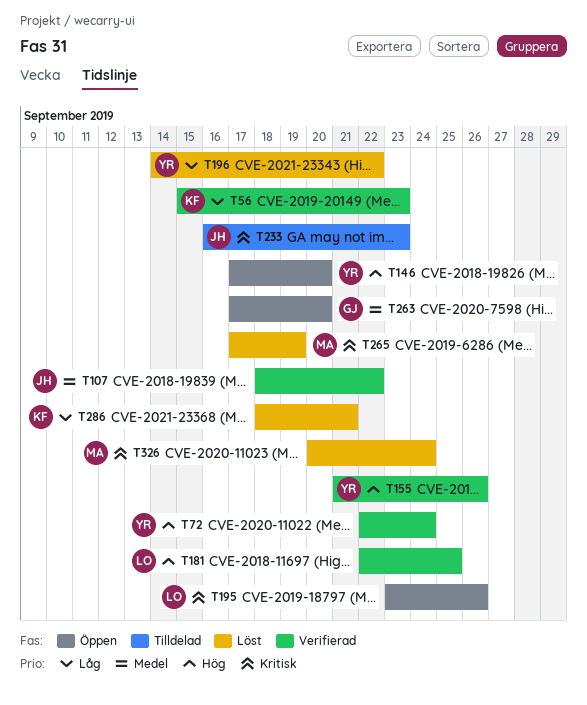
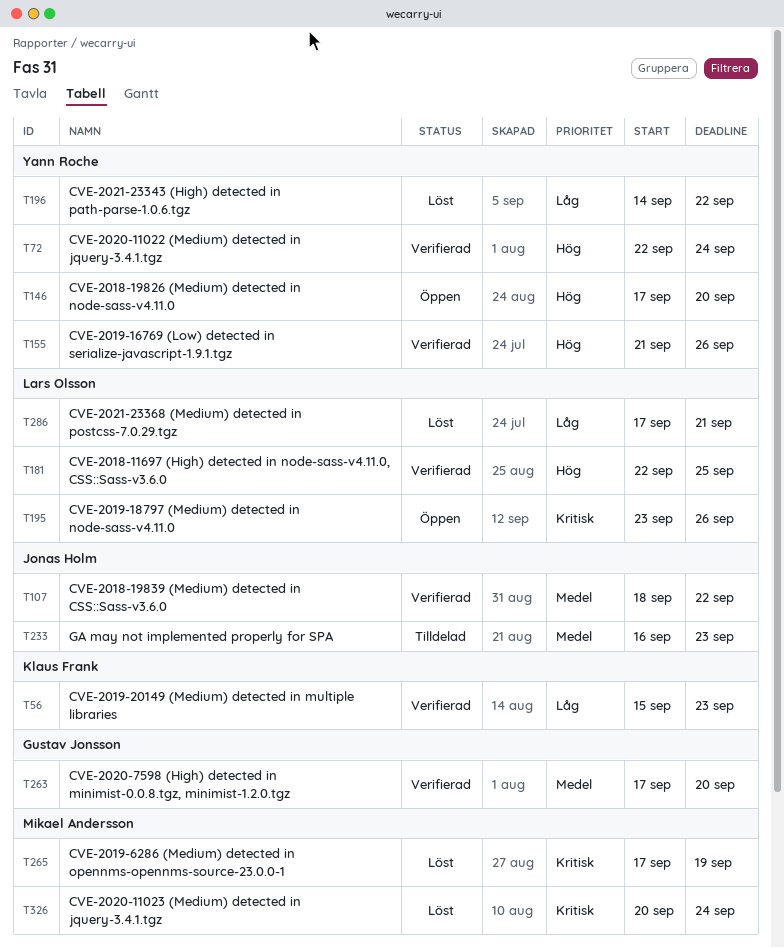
T233, priority: Kritisk -> Medel
T263, status: Öppen -> Verifierad
T286, owner: Klaus Frank -> Lars Olsson
T286, start: Sep 18 -> Sep 17

